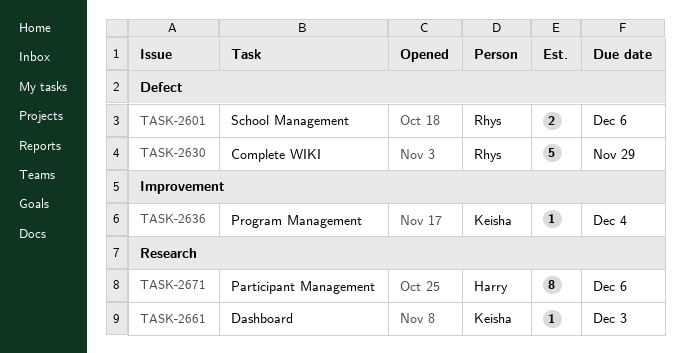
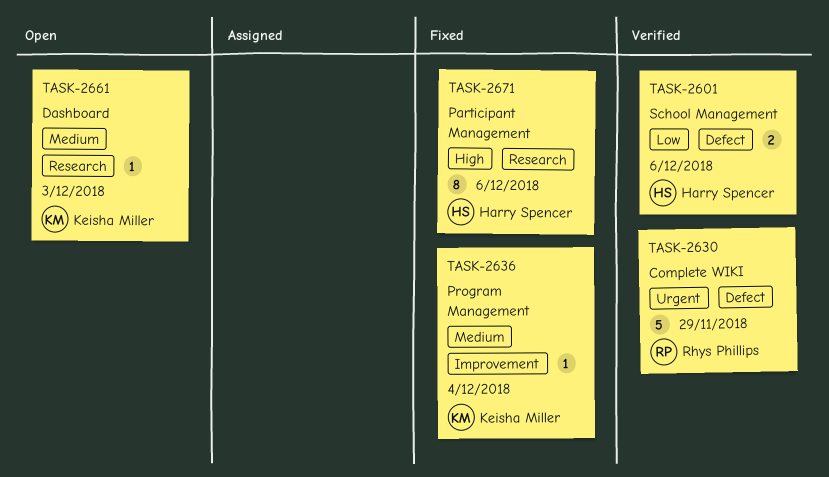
TASK-2601, owner: Rhys Phillips -> Harry Spencer

